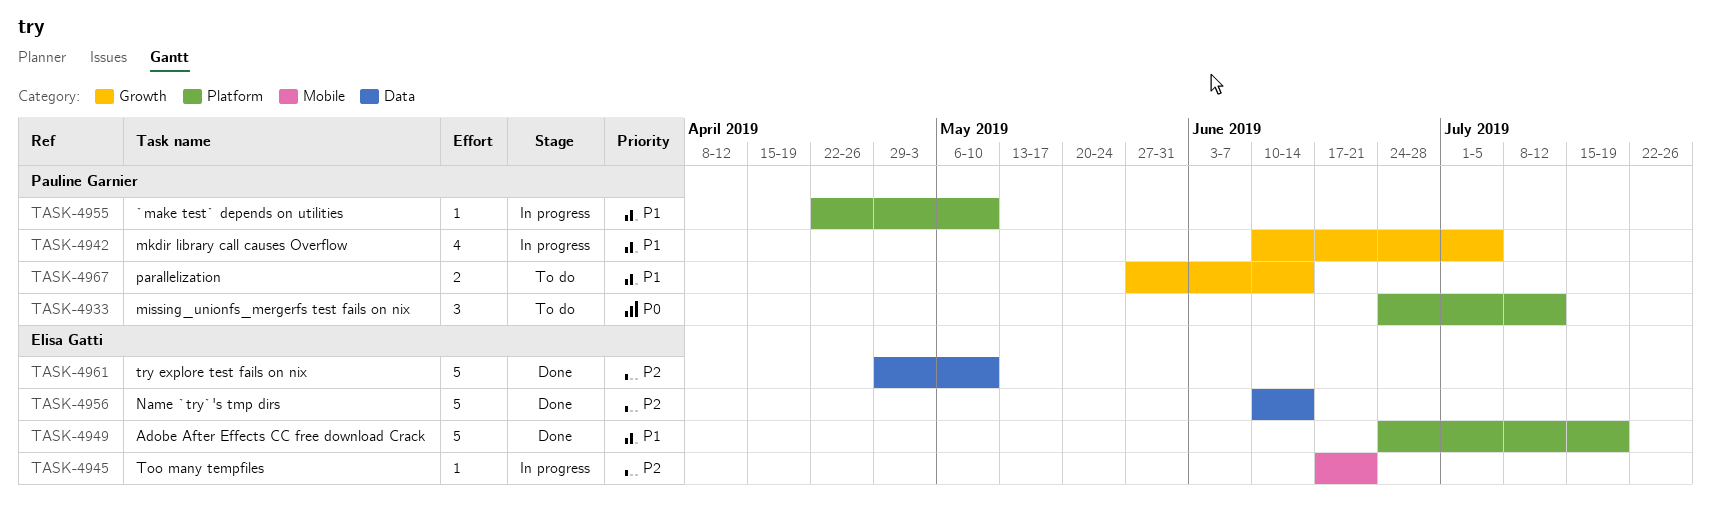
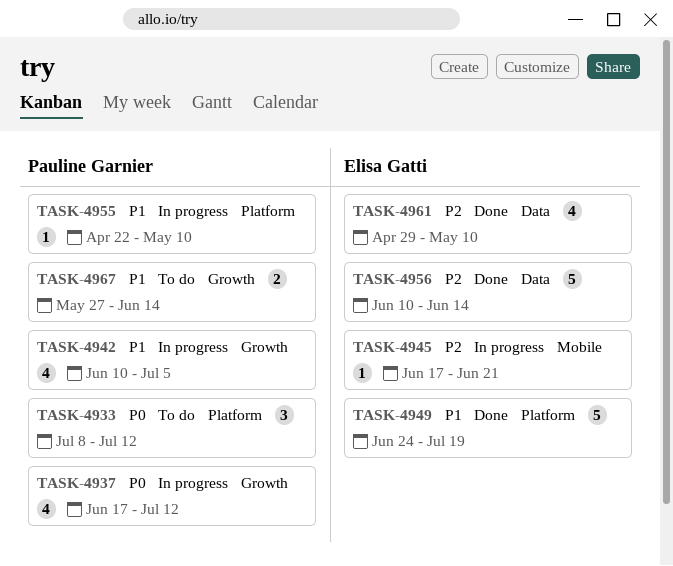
TASK-4933, start: Jun 24 -> Jul 8
TASK-4937: none -> present
TASK-4961, estimate: 5 -> 4

